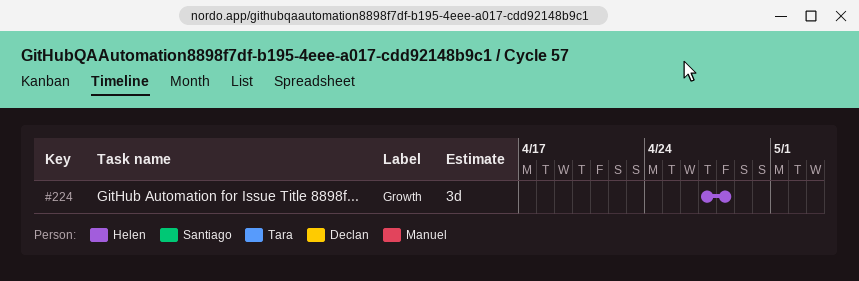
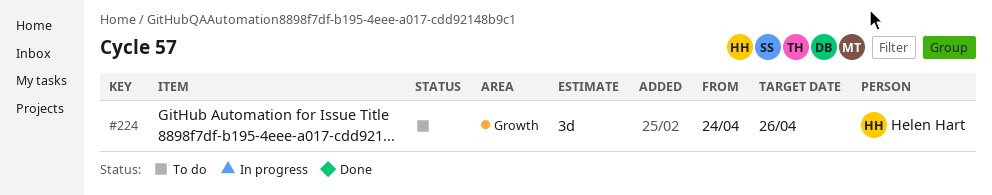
#224, start: Apr 27 -> Apr 24
#224, due: Apr 28 -> Apr 26

